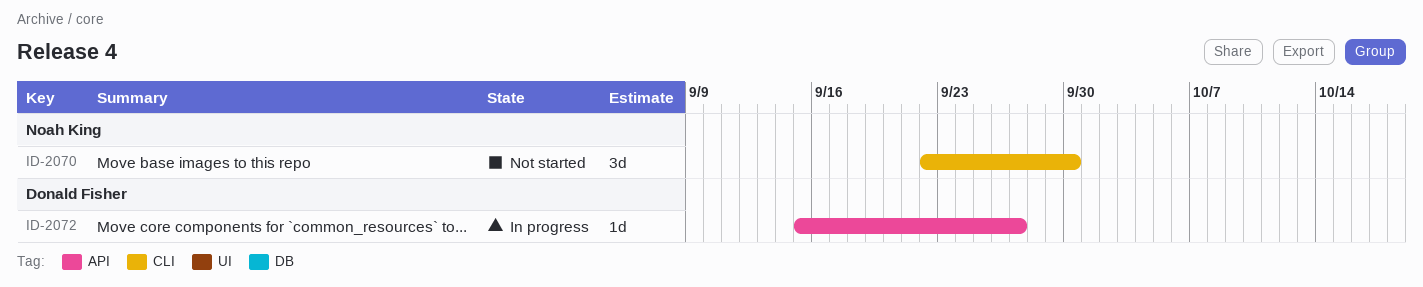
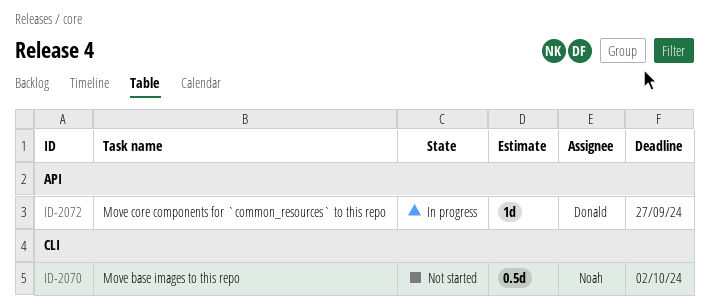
ID-2070, estimate: 3d -> 0.5d
ID-2070, due: Sep 30 -> Oct 2

